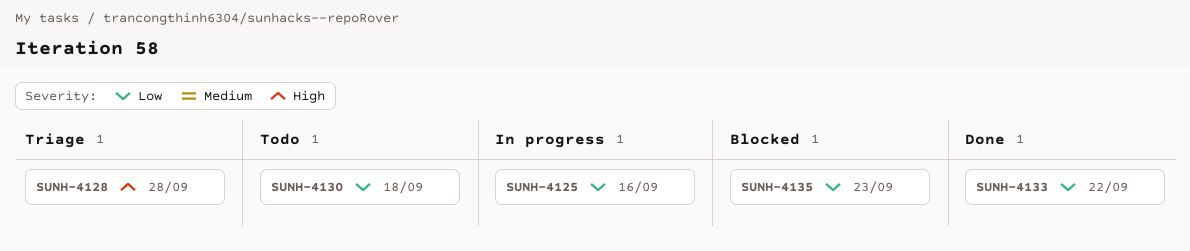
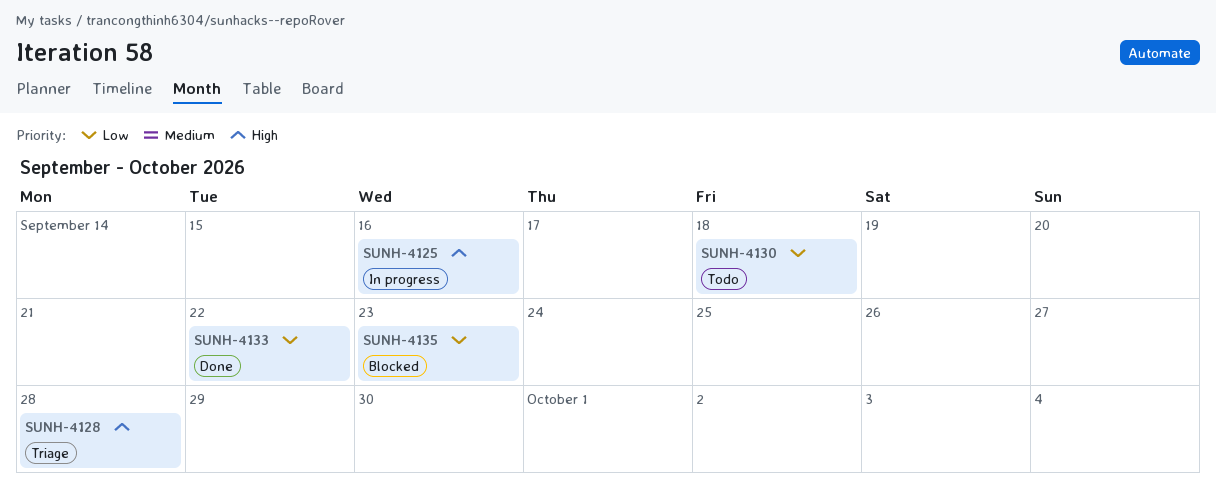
SUNH-4125, priority: Low -> High

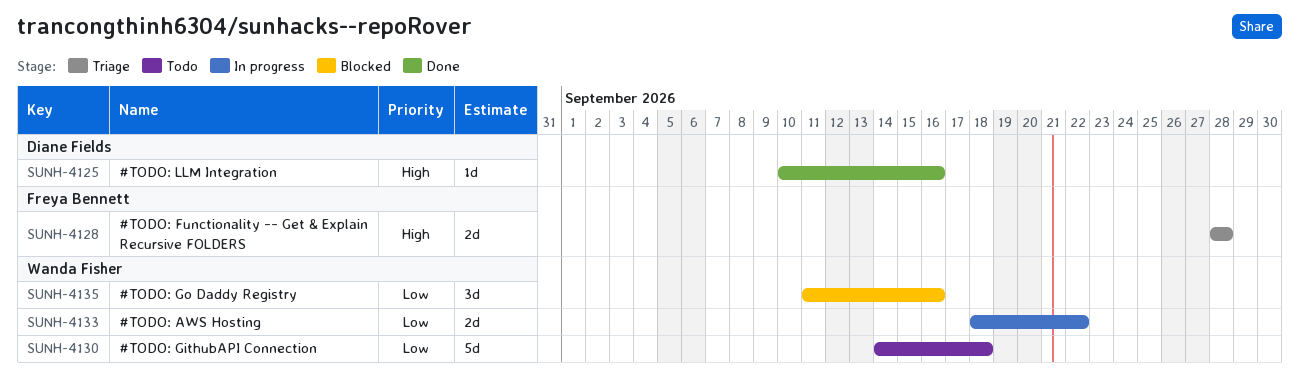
SUNH-4125, status: In progress -> Done
SUNH-4133, status: Done -> In progress
SUNH-4135, due: Sep 23 -> Sep 16

